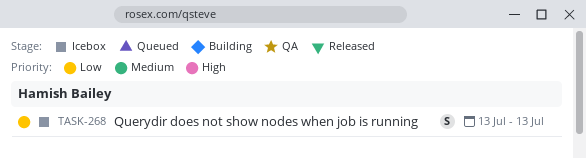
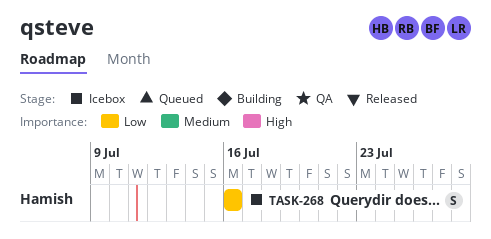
TASK-268, start: Jul 13 -> Jul 16
TASK-268, due: Jul 13 -> Jul 16

